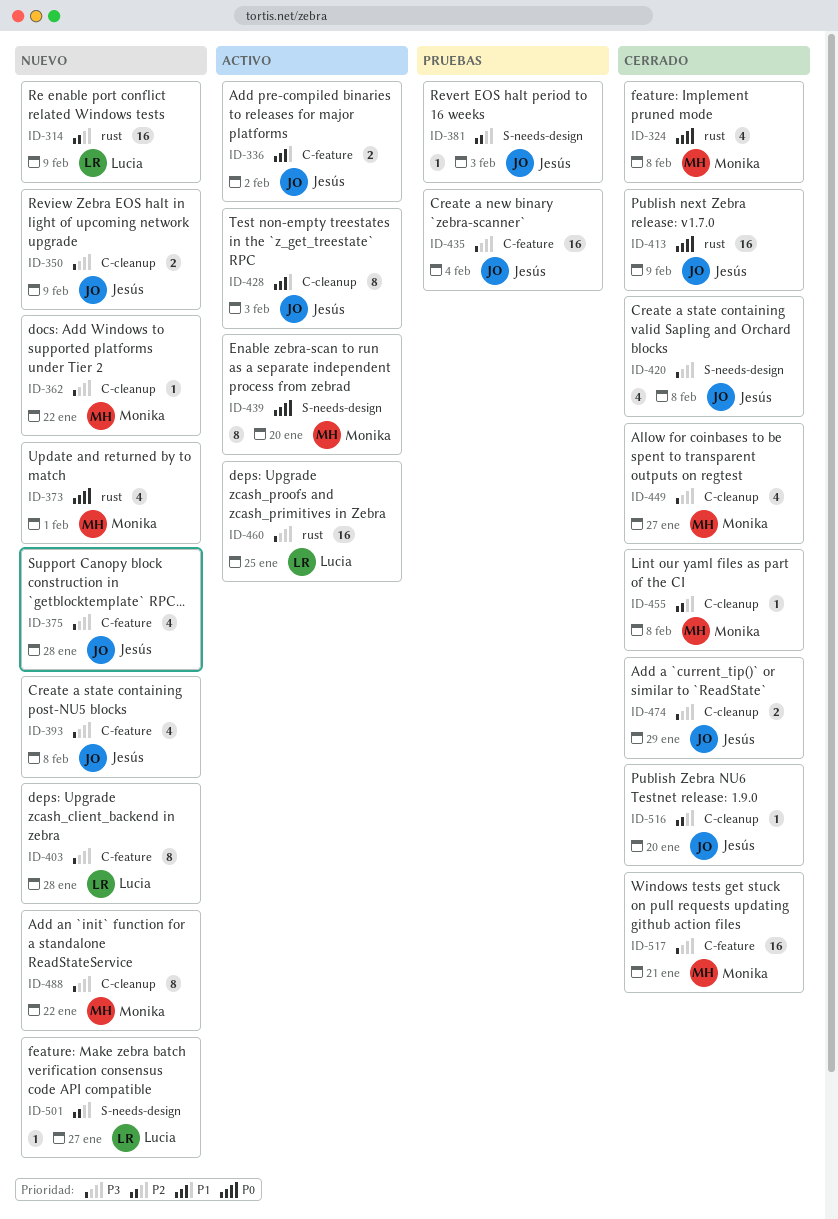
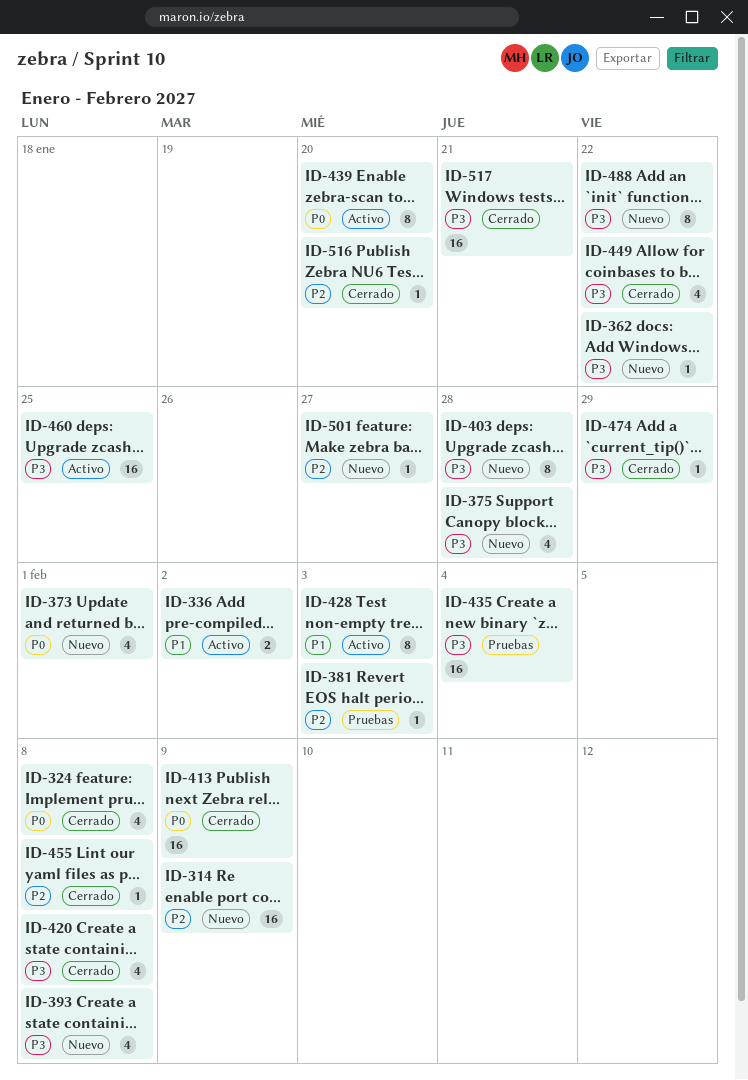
ID-350: present -> none
ID-449, due: Jan 27 -> Jan 22
ID-474, estimate: 2 -> 1

